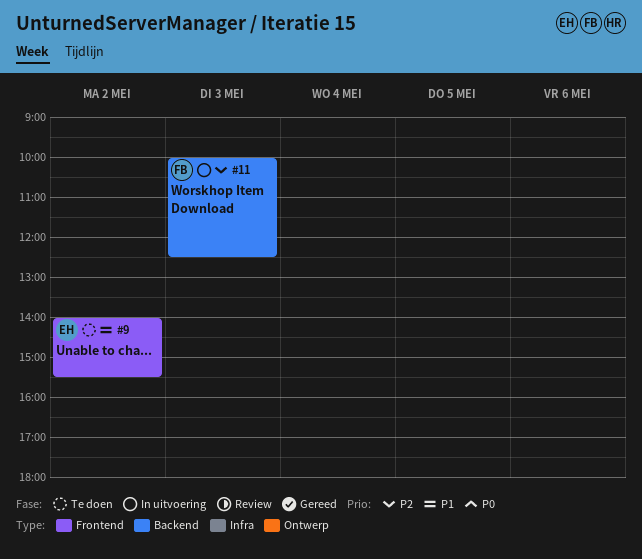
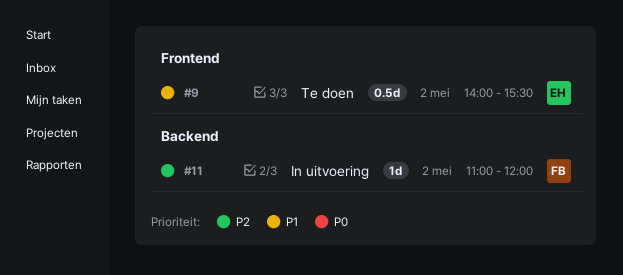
#11, day: May 3 -> May 2
#11, begins: 10:00 -> 11:00
#11, ends: 12:30 -> 12:00

